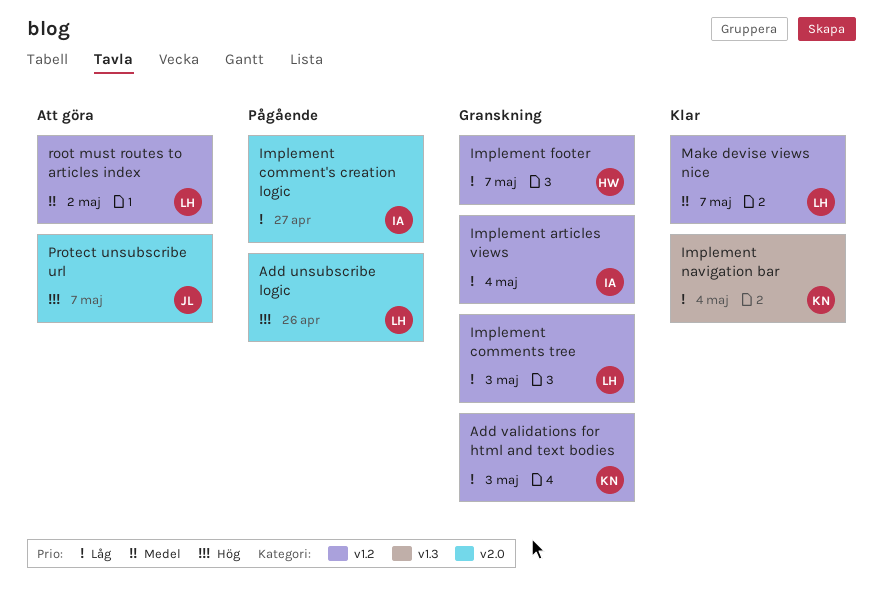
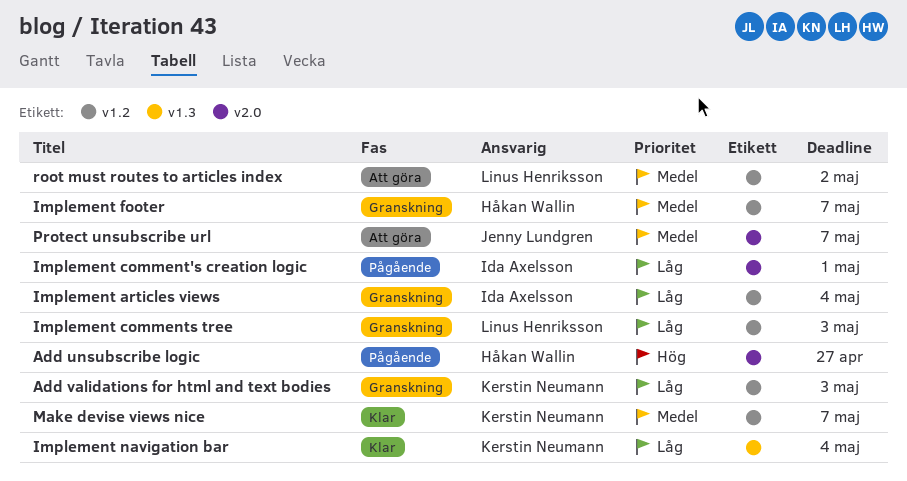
Add unsubscribe logic, owner: Linus Henriksson -> Håkan Wallin
Add unsubscribe logic, due: Apr 26 -> Apr 27
Implement comment's creation logic, due: Apr 27 -> May 1
Implement footer, priority: Låg -> Medel
Make devise views nice, owner: Linus Henriksson -> Kerstin Neumann
Protect unsubscribe url, priority: Hög -> Medel

